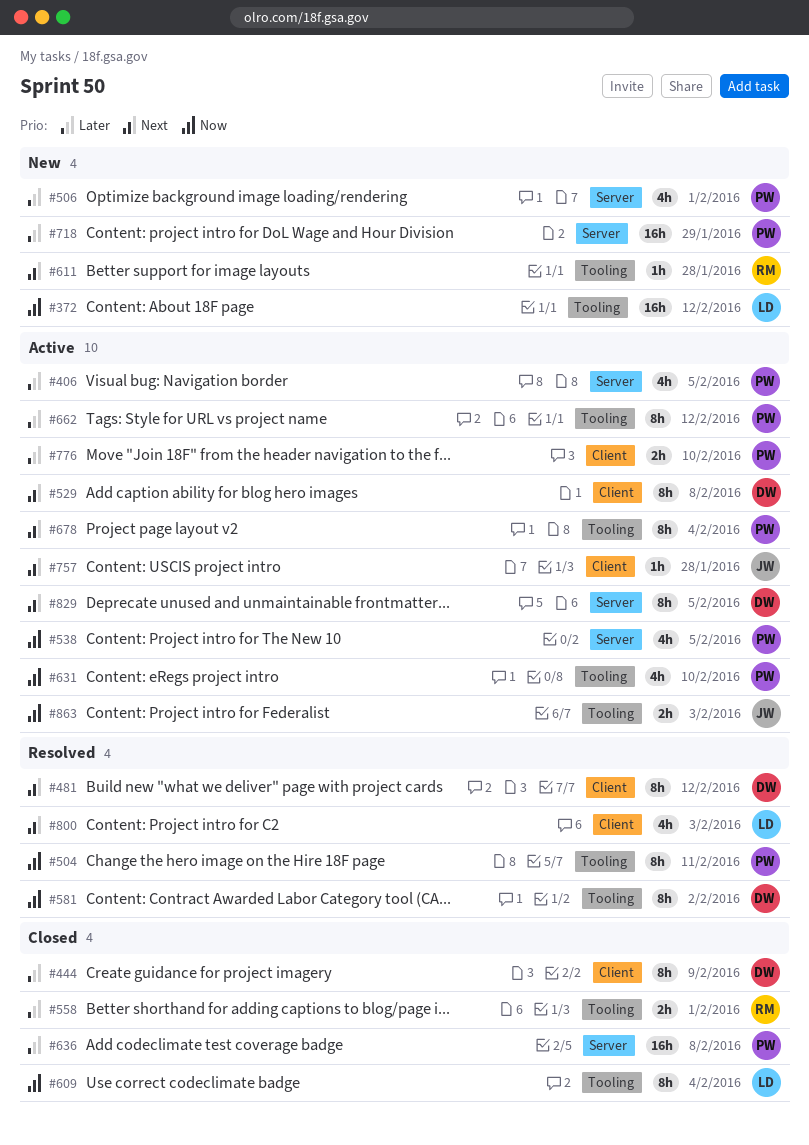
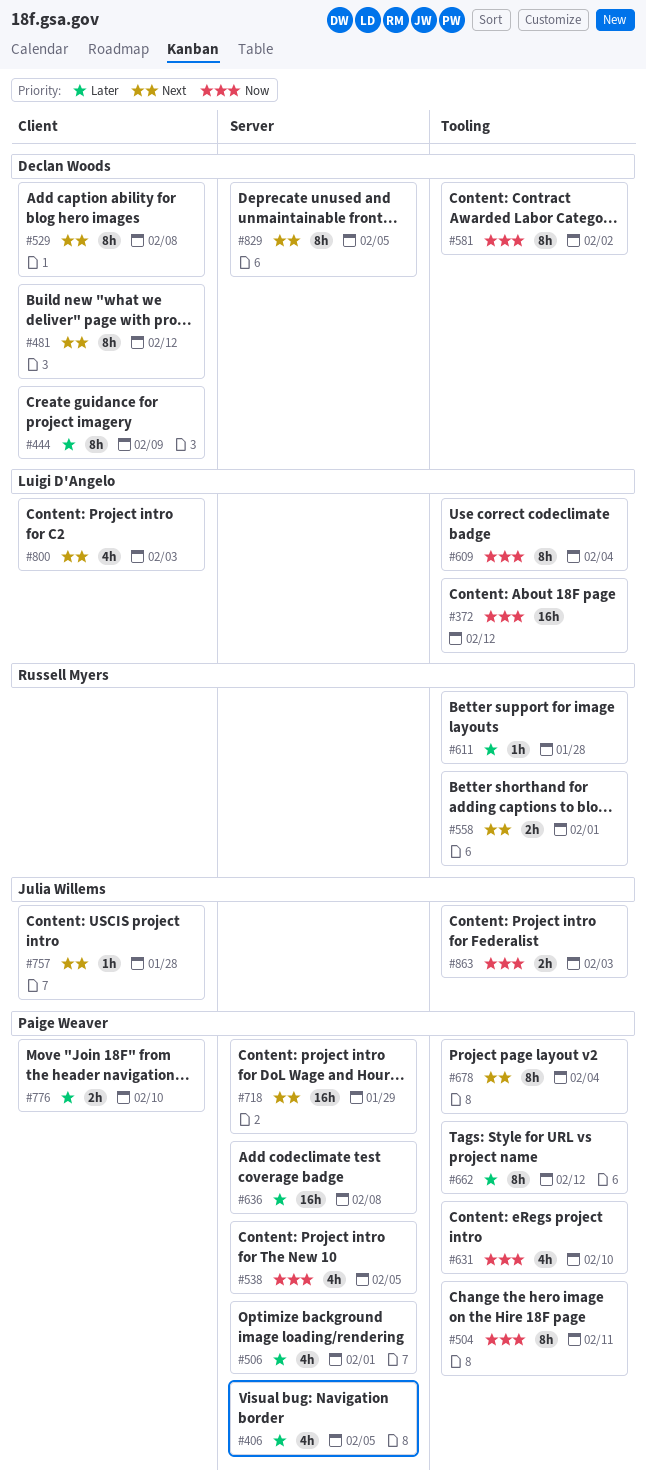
#558, priority: Later -> Next
#611, priority: Next -> Later
#718, priority: Later -> Next

